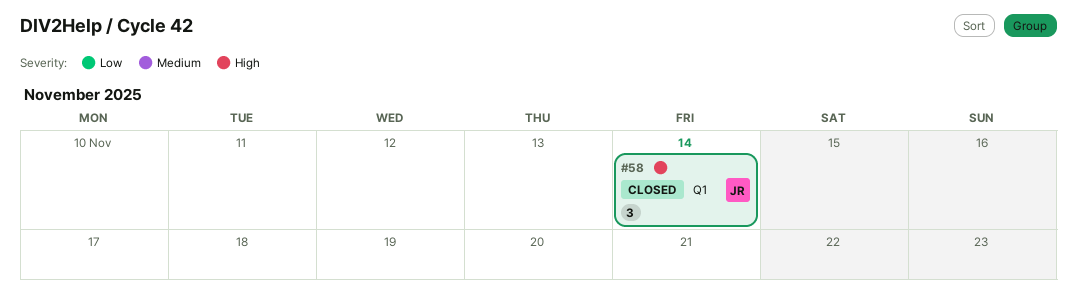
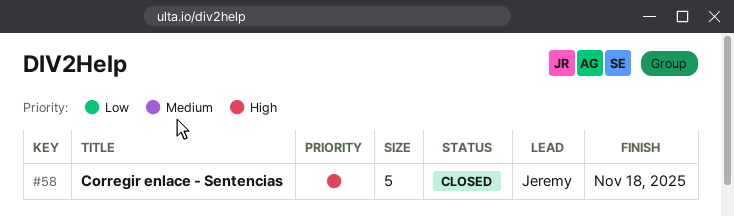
#58, estimate: 3 -> 5
#58, due: Nov 14 -> Nov 18

